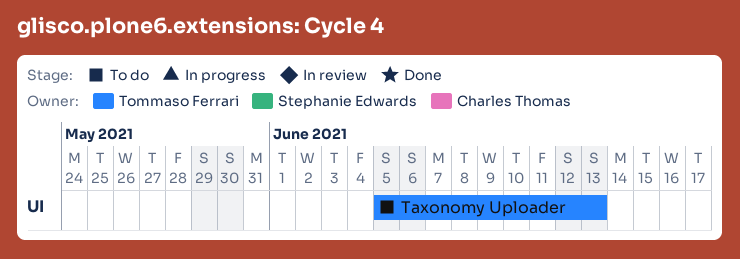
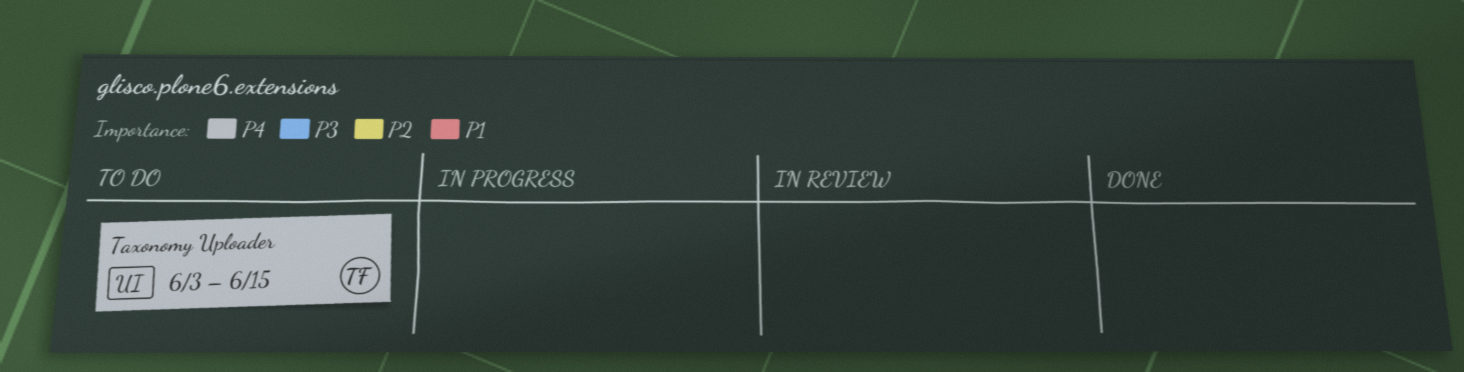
Taxonomy Uploader, start: Jun 5 -> Jun 3
Taxonomy Uploader, due: Jun 13 -> Jun 15

